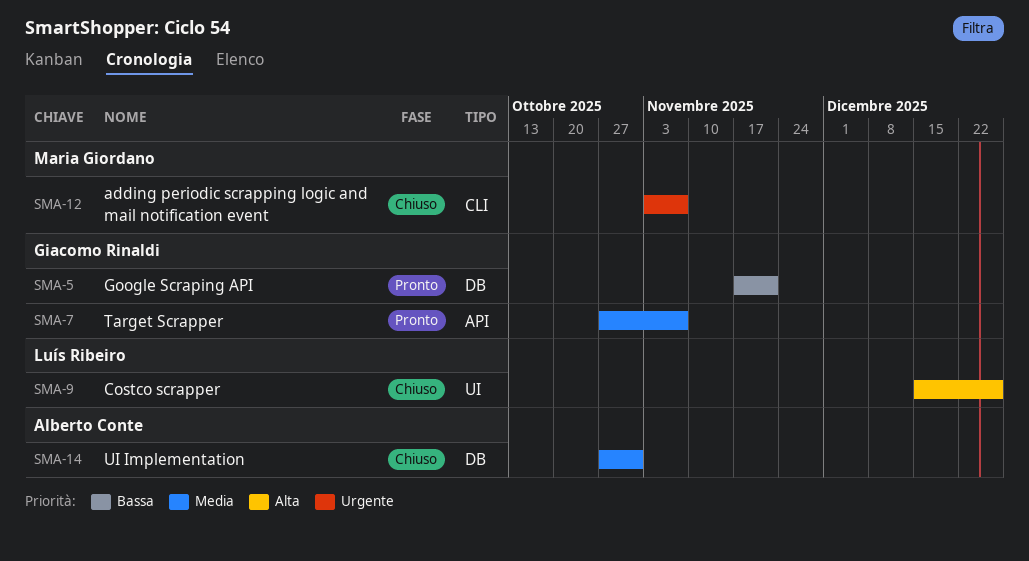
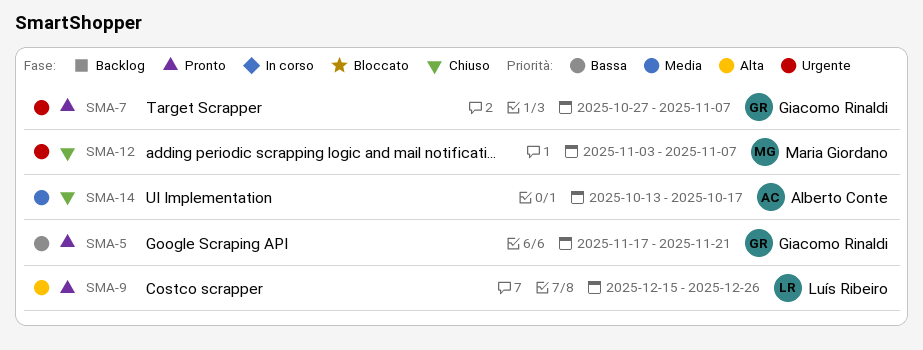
SMA-7, priority: Media -> Urgente
SMA-9, status: Chiuso -> Pronto
SMA-14, start: Oct 27 -> Oct 13
SMA-14, due: Oct 31 -> Oct 17

